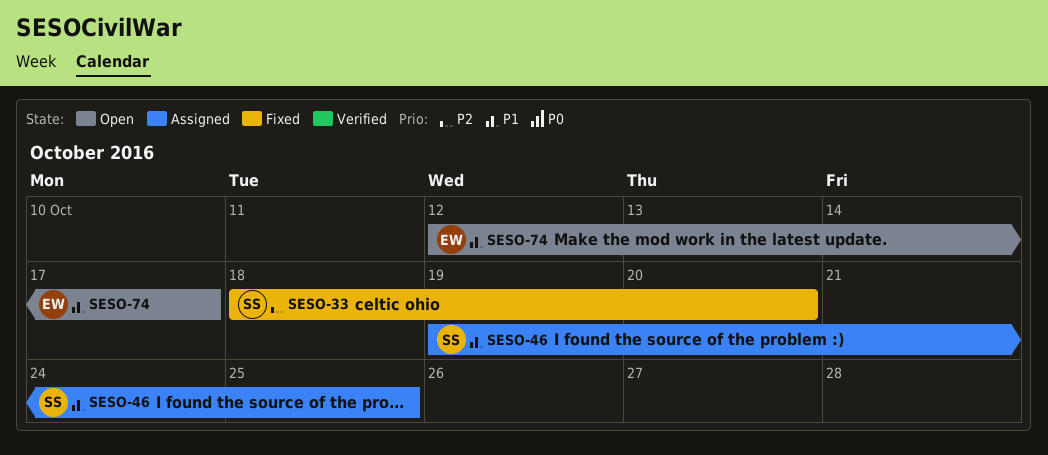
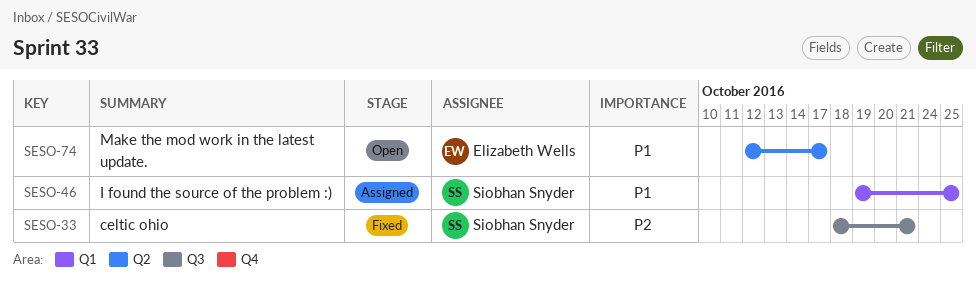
SESO-33, due: Oct 20 -> Oct 21

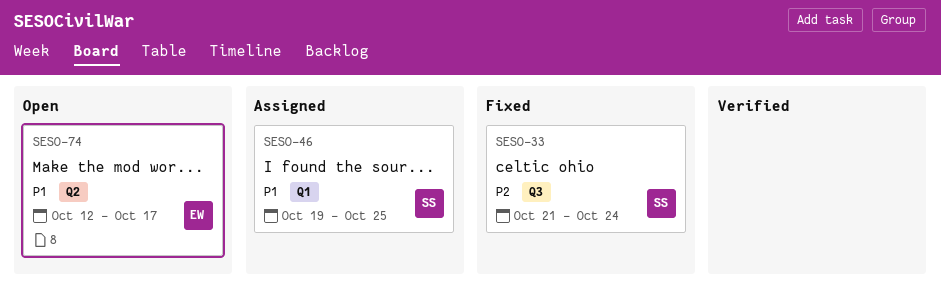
SESO-33, start: Oct 18 -> Oct 21
SESO-33, due: Oct 21 -> Oct 24

